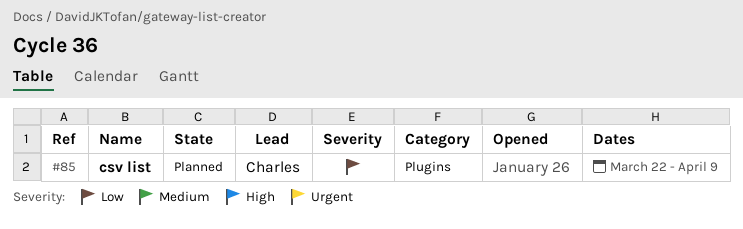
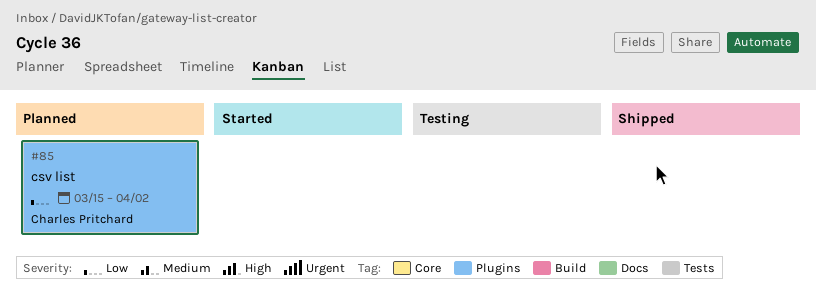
#85, start: Mar 22 -> Mar 15
#85, due: Apr 9 -> Apr 2

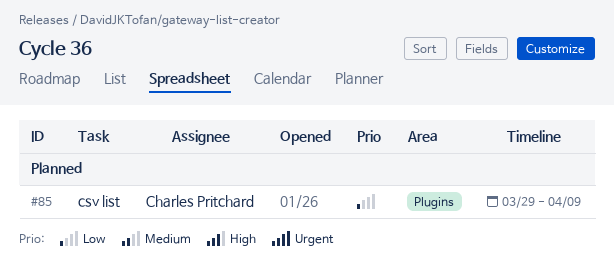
#85, start: Mar 15 -> Mar 29
#85, due: Apr 2 -> Apr 9

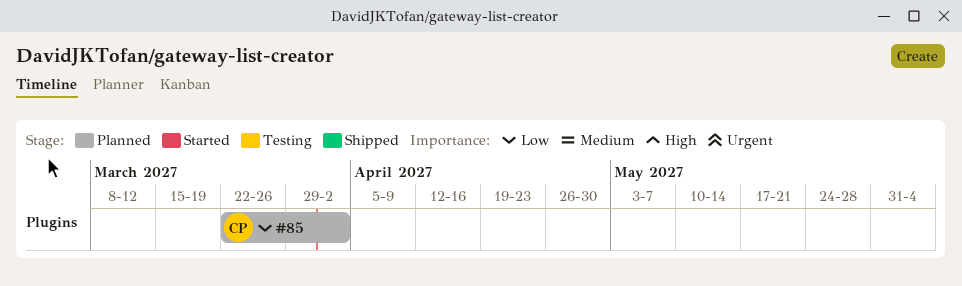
#85, start: Mar 29 -> Mar 22
#85, due: Apr 9 -> Apr 2

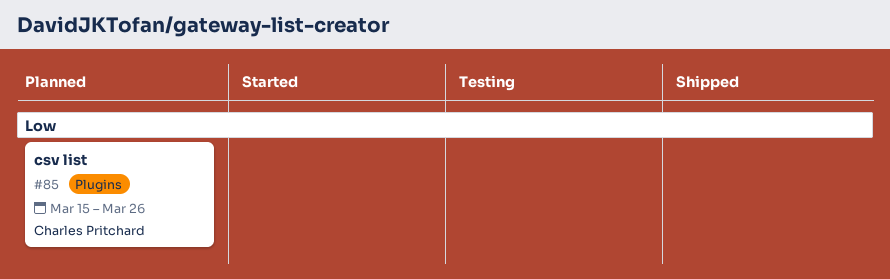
#85, start: Mar 22 -> Mar 15
#85, due: Apr 2 -> Mar 26

